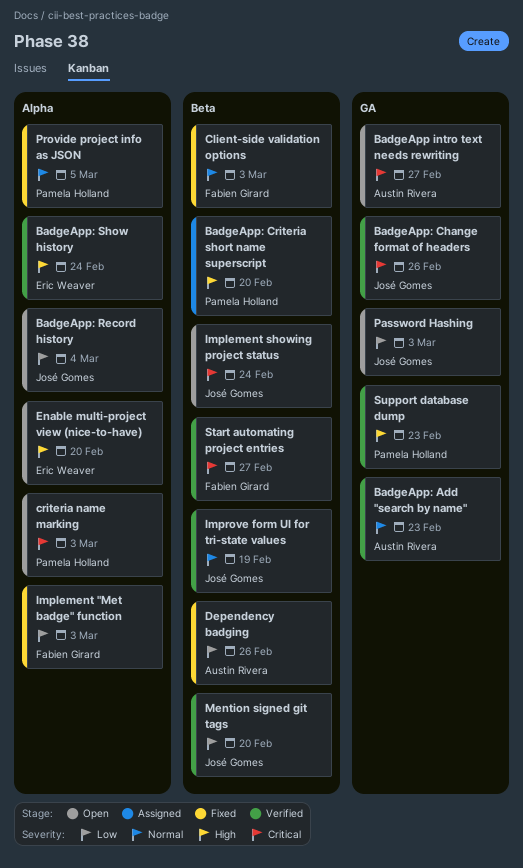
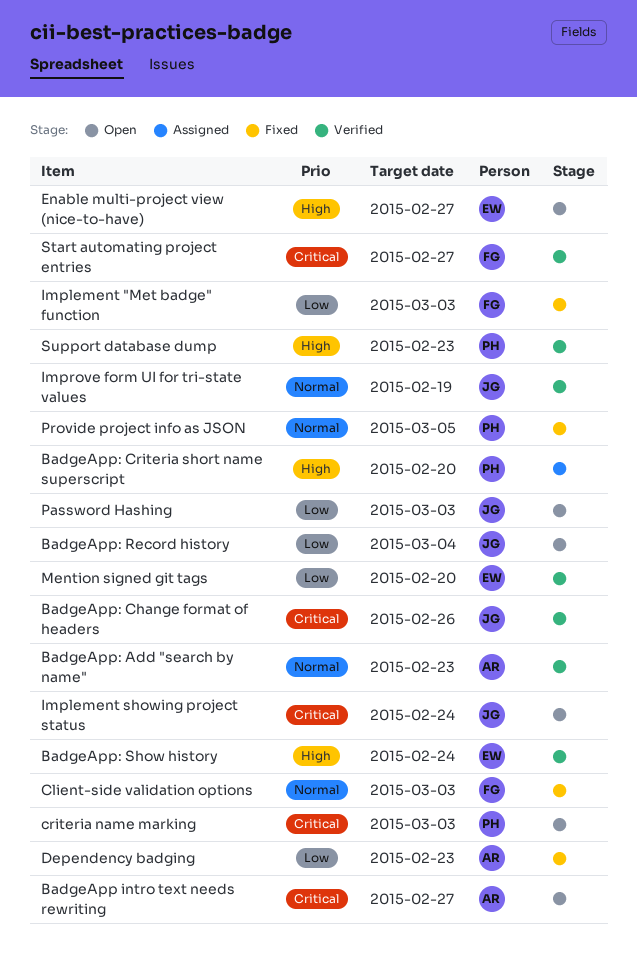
Dependency badging, due: Feb 26 -> Feb 23
Enable multi-project view (nice-to-have), due: Feb 20 -> Feb 27
Mention signed git tags, owner: José Gomes -> Eric Weaver

